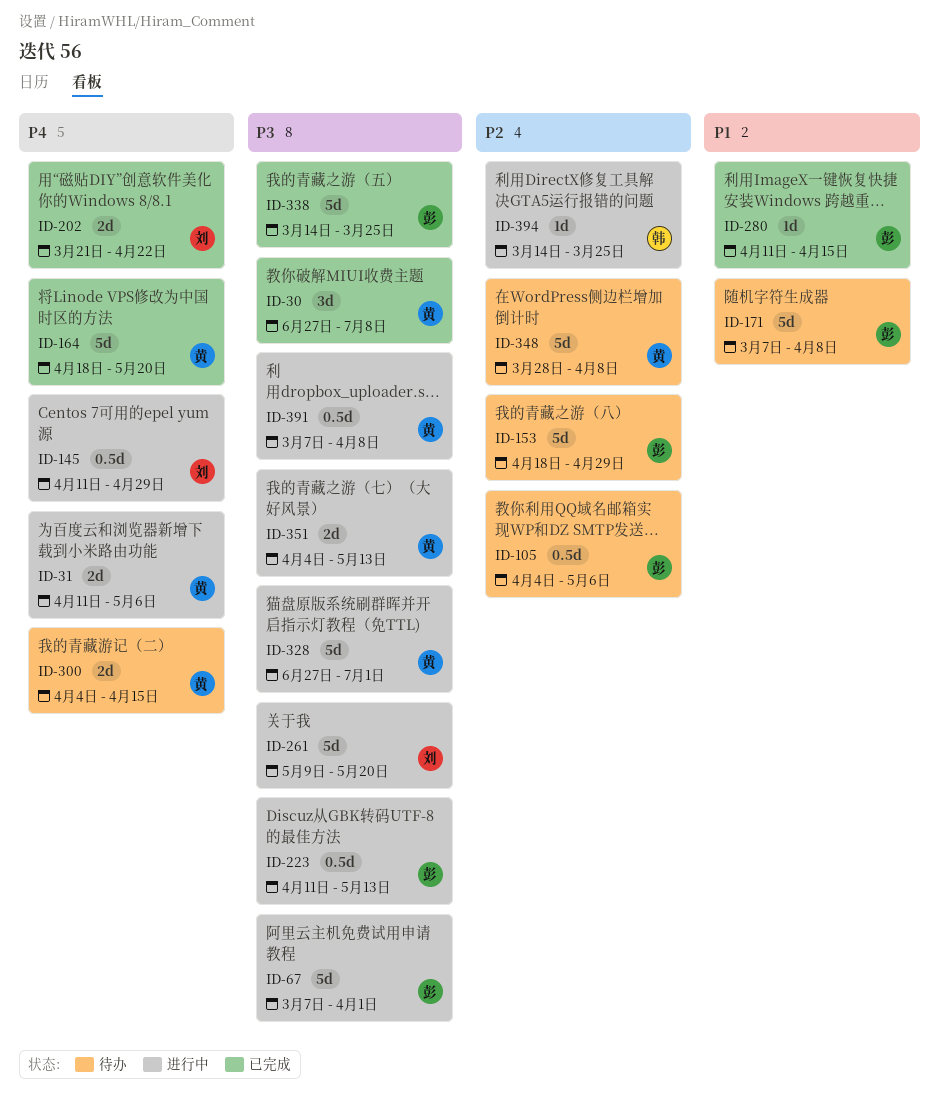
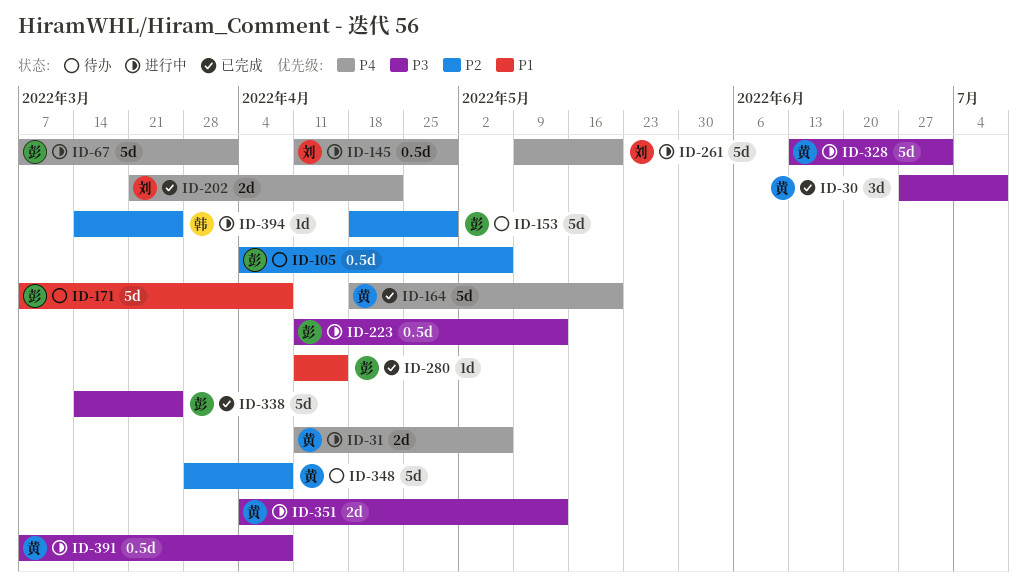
ID-67, priority: P3 -> P4
ID-261, priority: P3 -> P4
ID-300: present -> none
ID-328, start: Jun 27 -> Jun 13

